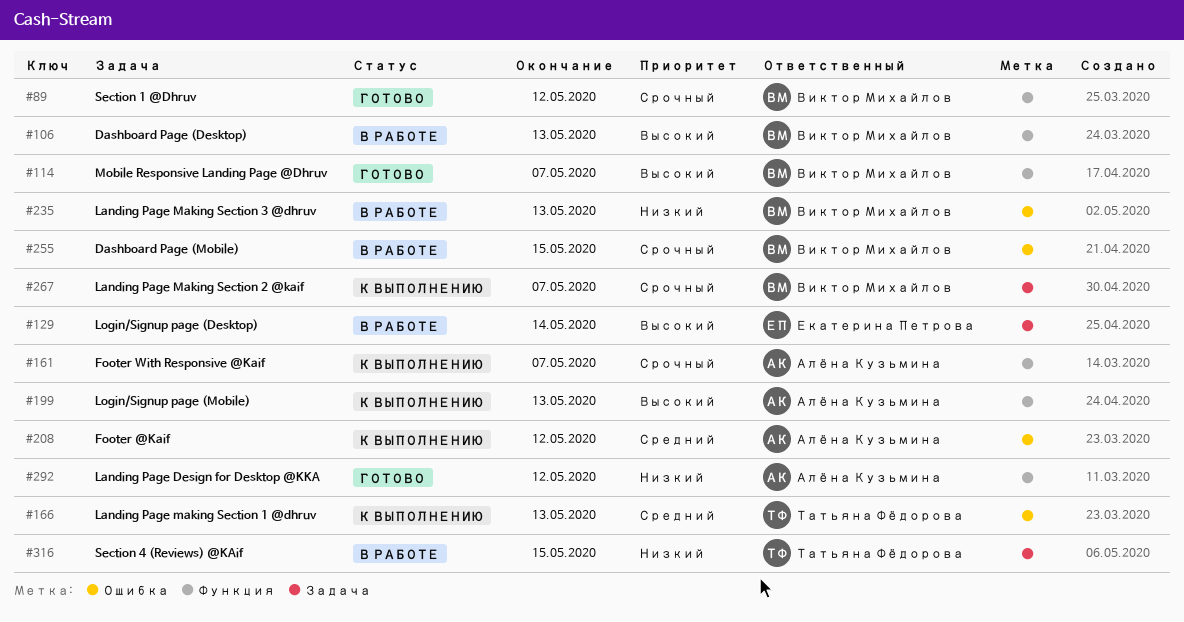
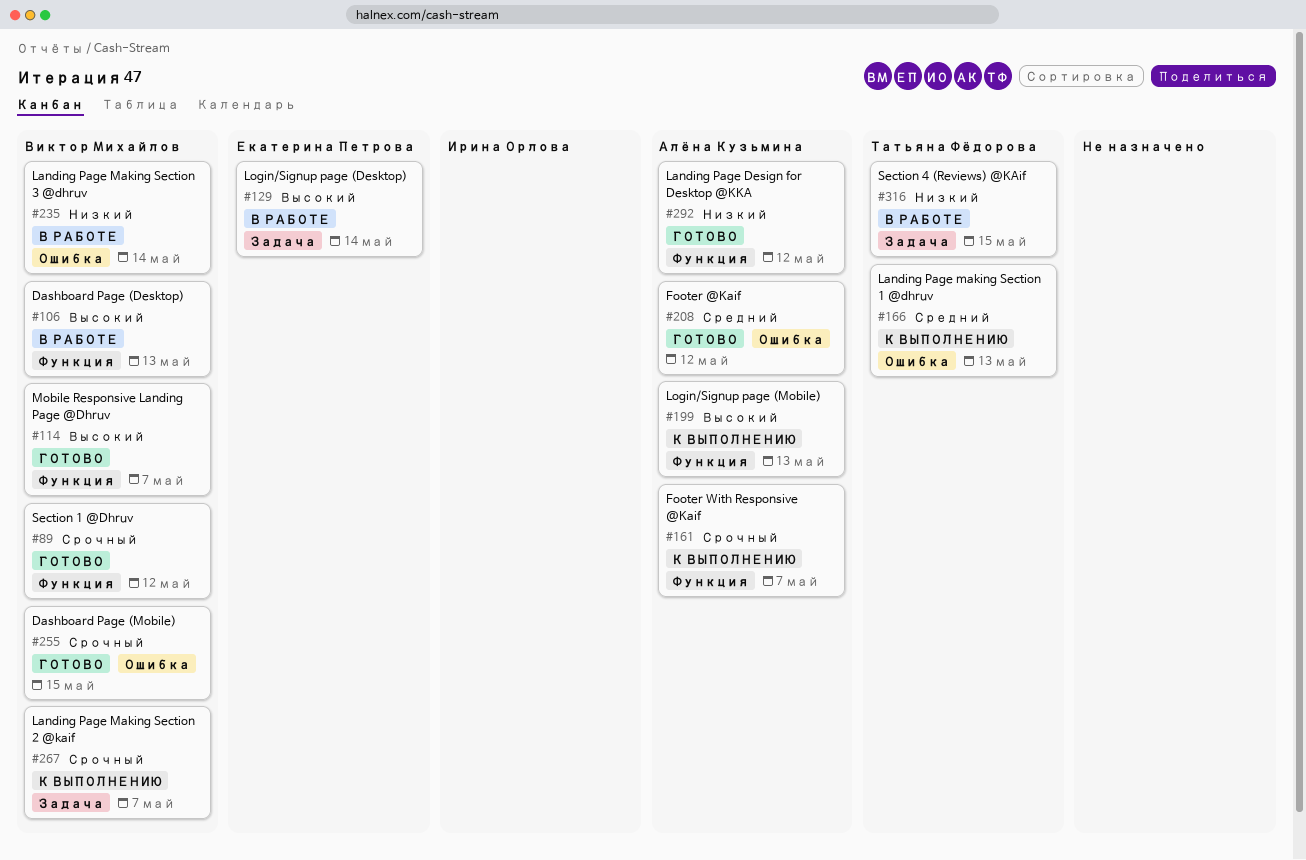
#208, status: К выполнению -> Готово
#235, due: May 13 -> May 14
#255, status: В работе -> Готово

